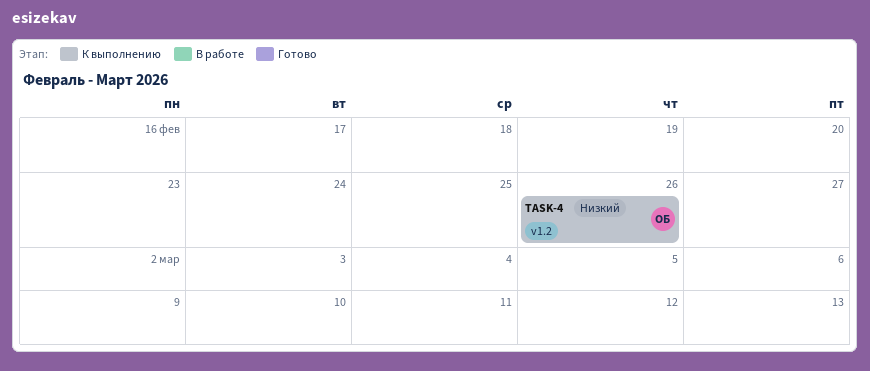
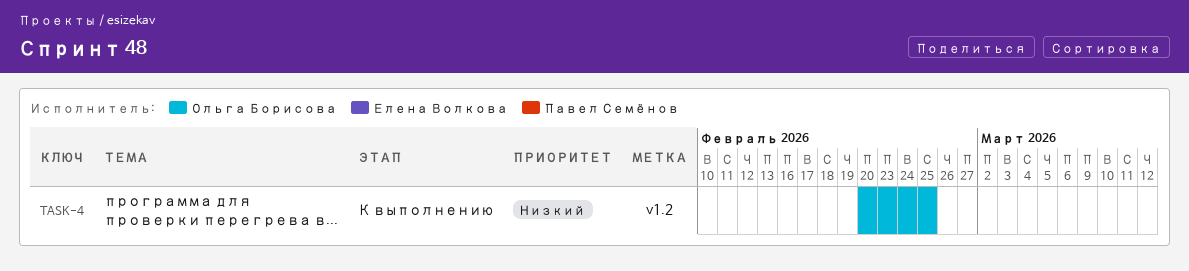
TASK-4, due: Feb 26 -> Feb 25

